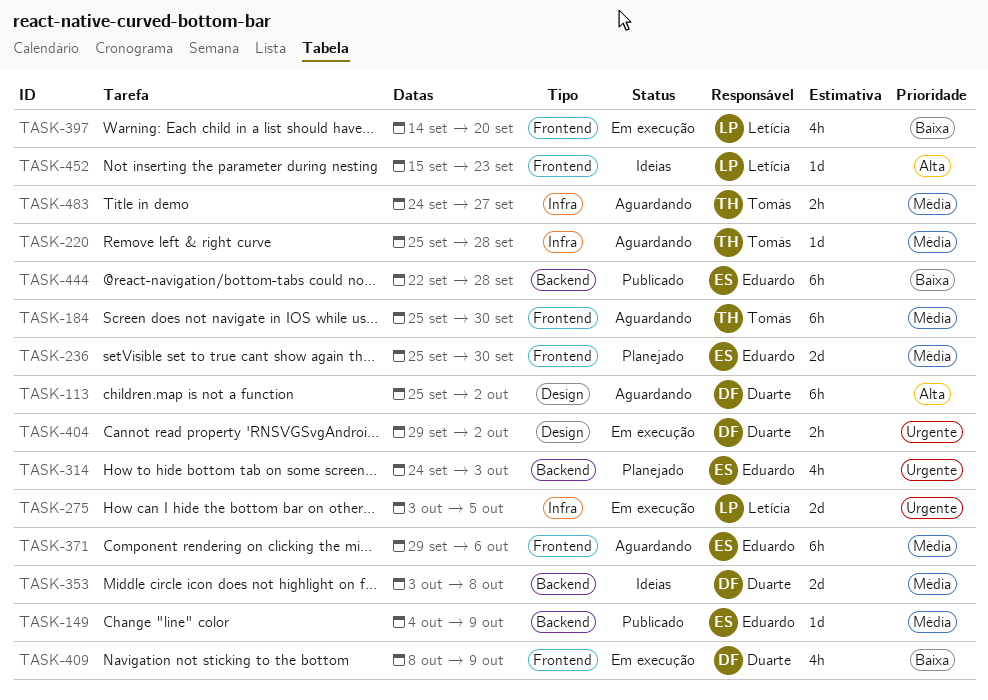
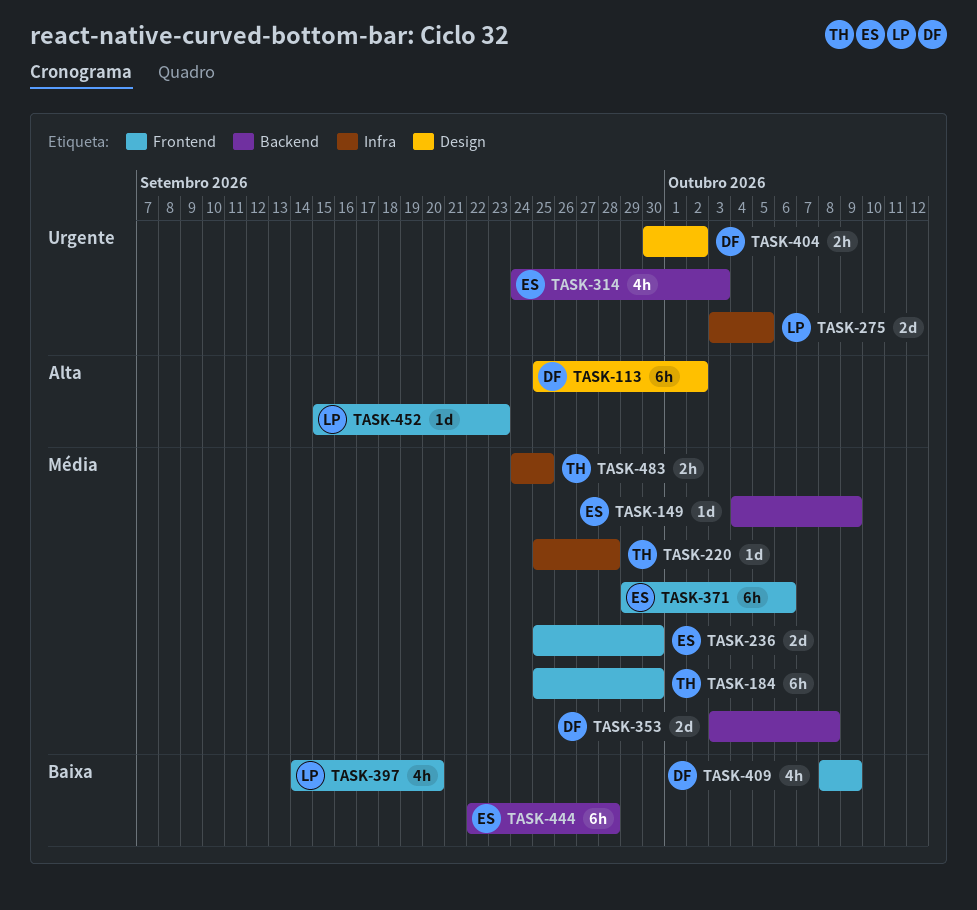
TASK-404, start: Sep 29 -> Sep 30
TASK-483, due: Sep 27 -> Sep 25

